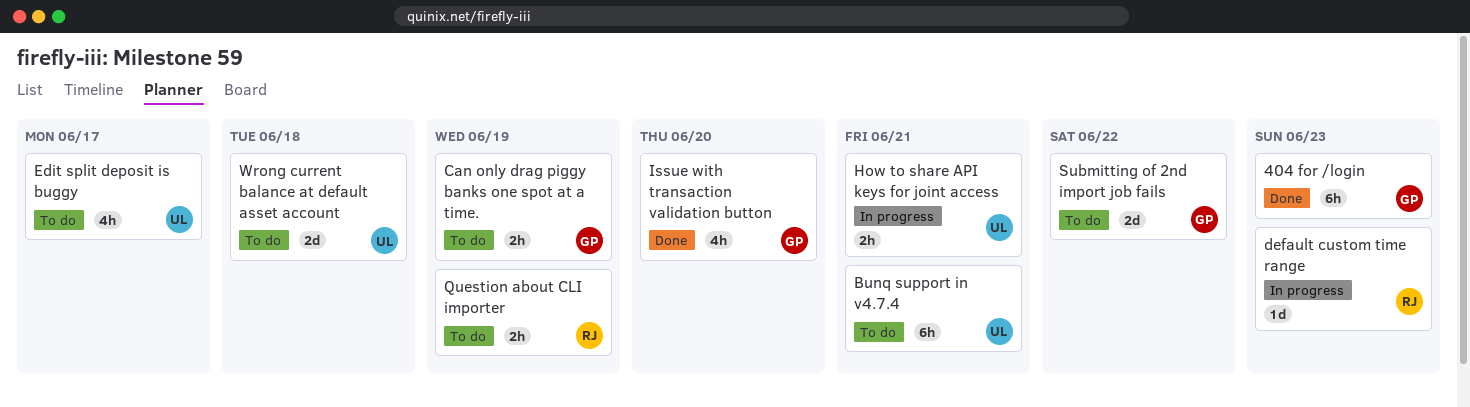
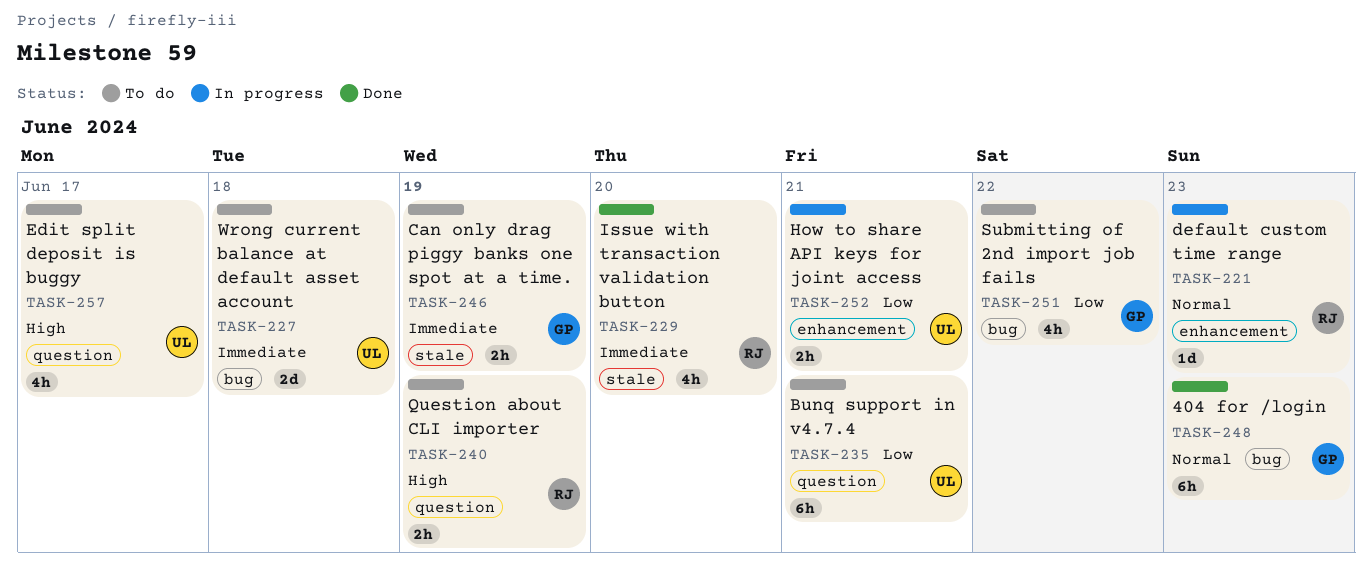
Issue with transaction validation button, owner: GP -> RJ
Submitting of 2nd import job fails, estimate: 2d -> 4h

